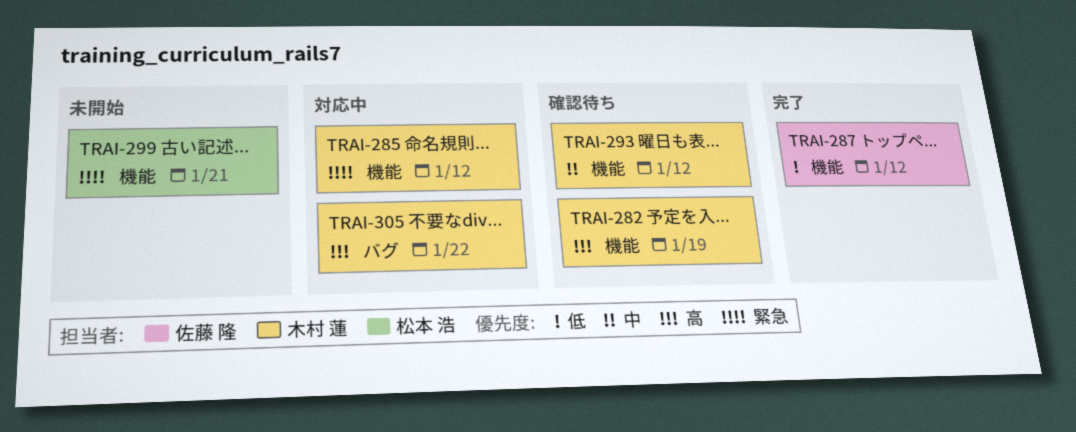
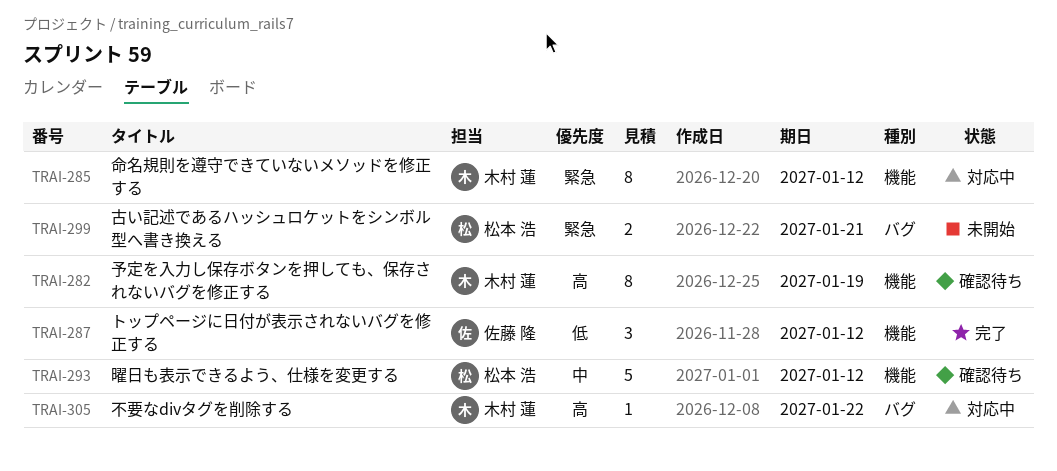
TRAI-293, owner: 木村 蓮 -> 松本 浩
TRAI-299, label: 機能 -> バグ

